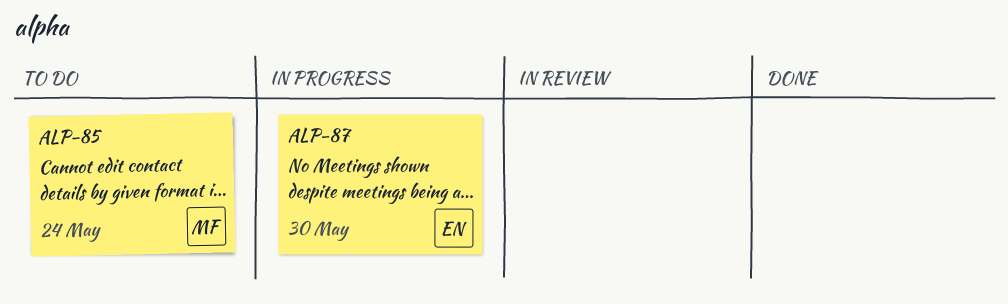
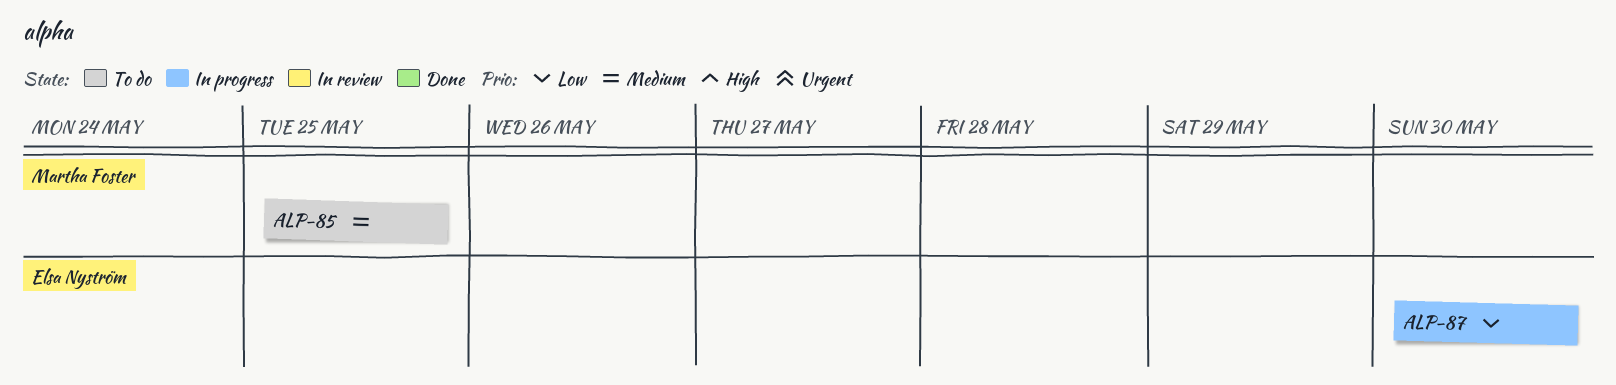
ALP-85, due: May 24 -> May 25

